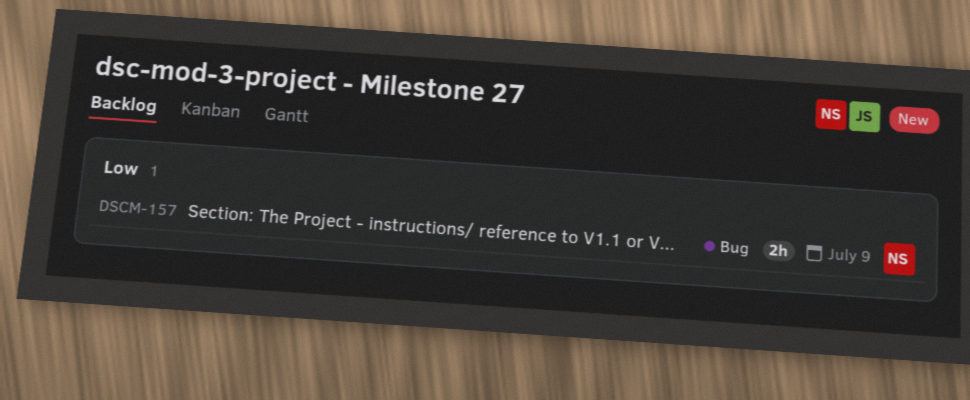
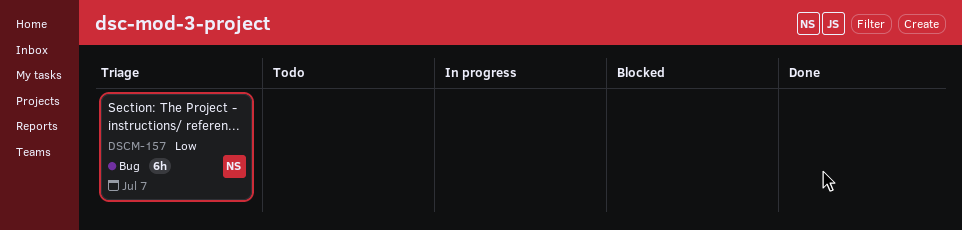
DSCM-157, estimate: 2h -> 6h
DSCM-157, due: Jul 9 -> Jul 7

